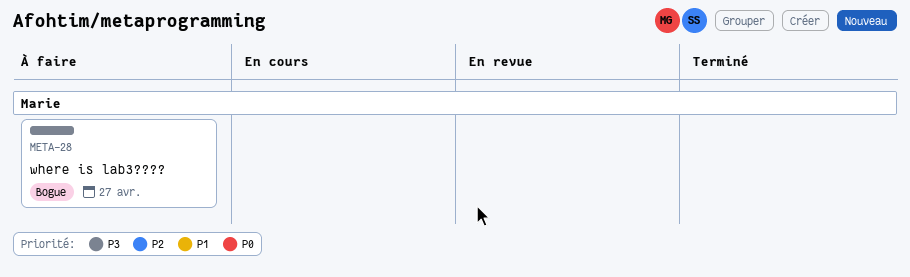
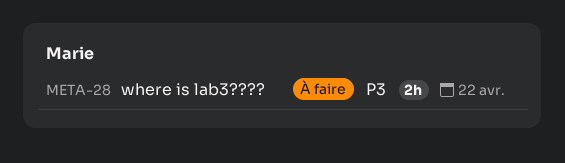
META-28, due: Apr 27 -> Apr 22

